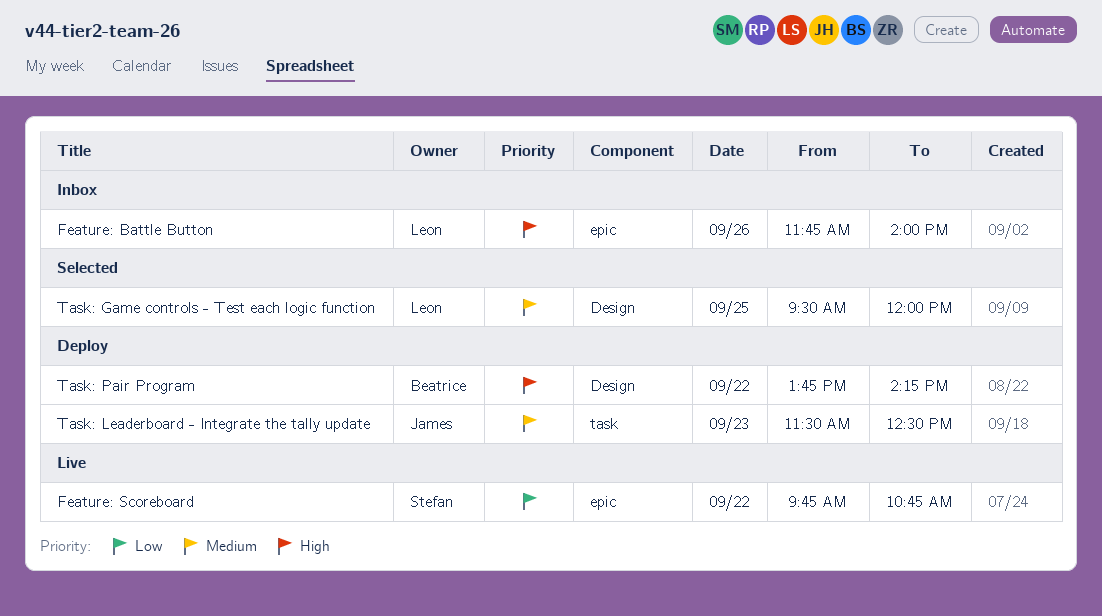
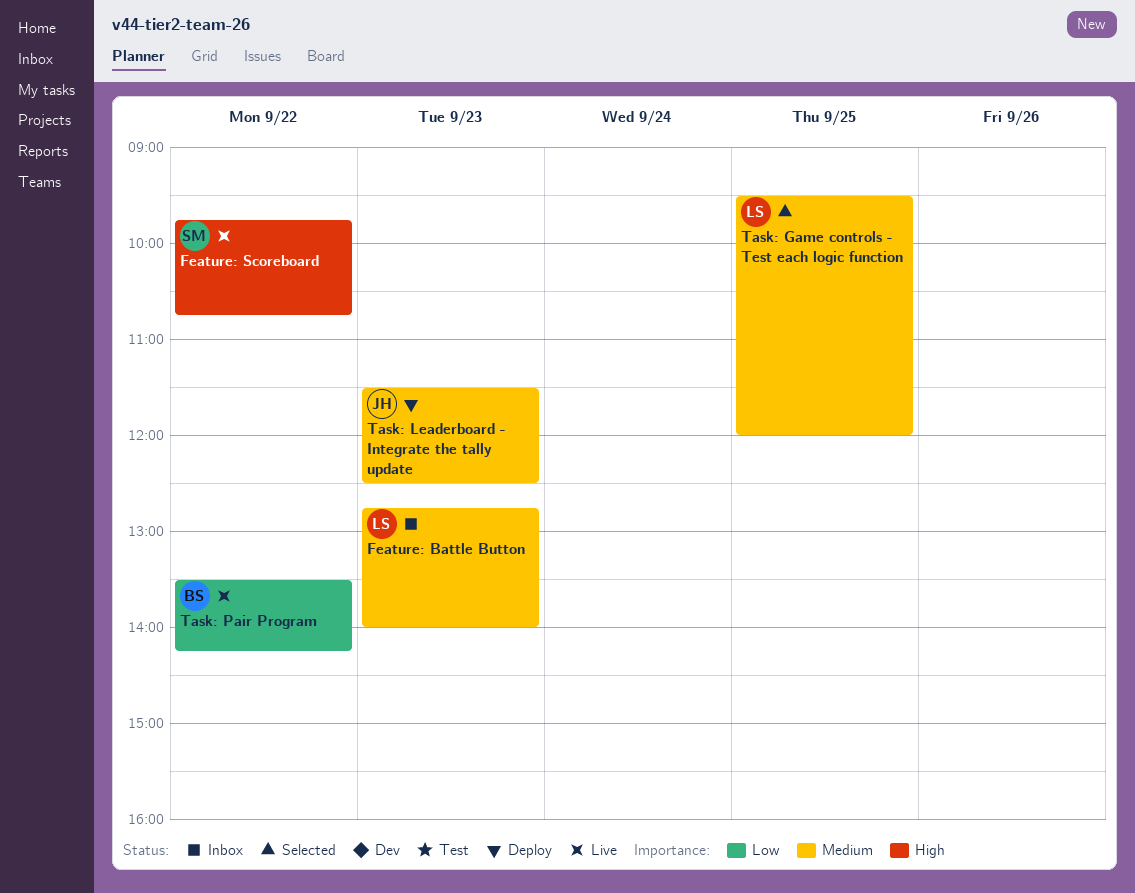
Feature: Battle Button, priority: High -> Medium
Feature: Battle Button, day: Sep 26 -> Sep 23
Feature: Battle Button, begins: 11:45 -> 12:45
Feature: Scoreboard, priority: Low -> High
Task: Pair Program, status: Deploy -> Live
Task: Pair Program, priority: High -> Low
Task: Pair Program, begins: 13:45 -> 13:30

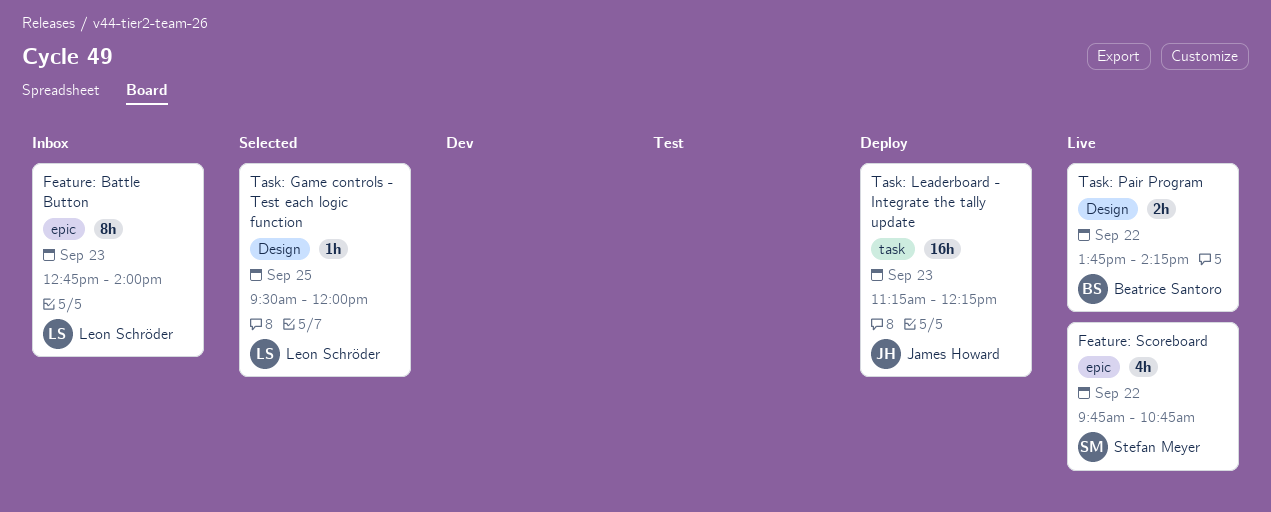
Task: Leaderboard - Integrate the tally update, begins: 11:30 -> 11:15
Task: Leaderboard - Integrate the tally update, ends: 12:30 -> 12:15
Task: Pair Program, begins: 13:30 -> 13:45

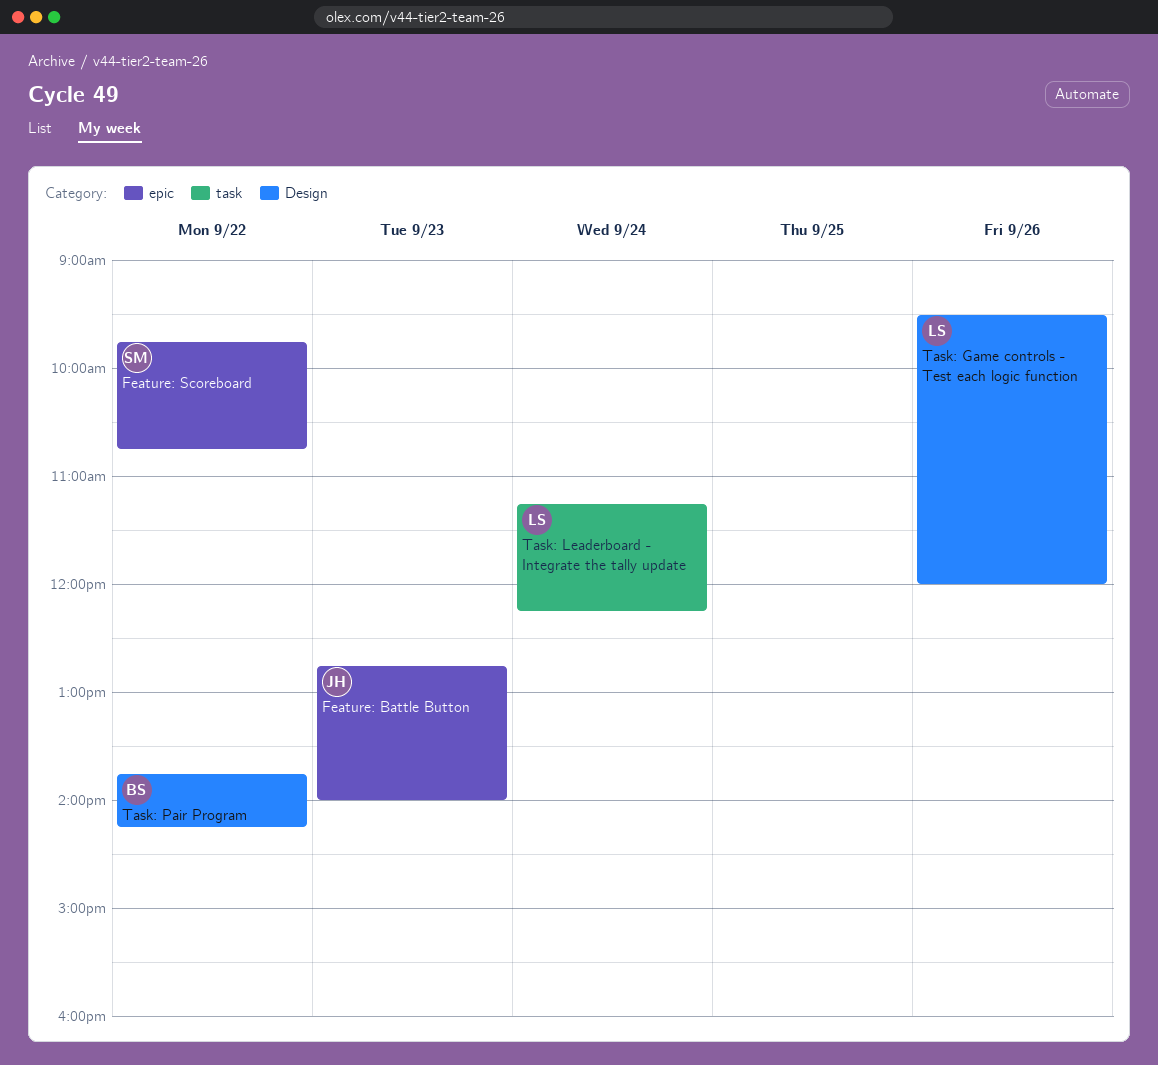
Feature: Battle Button, owner: Leon Schröder -> James Howard
Task: Game controls - Test each logic function, day: Sep 25 -> Sep 26
Task: Leaderboard - Integrate the tally update, owner: James Howard -> Leon Schröder
Task: Leaderboard - Integrate the tally update, day: Sep 23 -> Sep 24

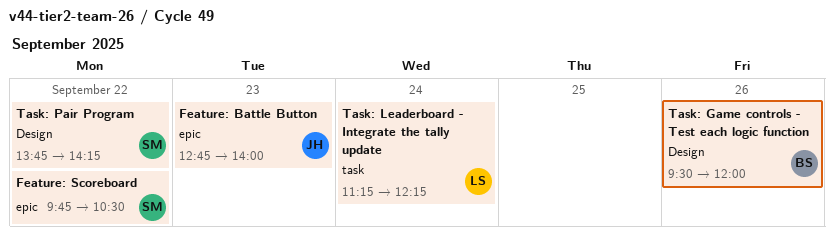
Feature: Scoreboard, ends: 10:45 -> 10:30
Task: Game controls - Test each logic function, owner: LS -> BS
Task: Pair Program, owner: BS -> SM

